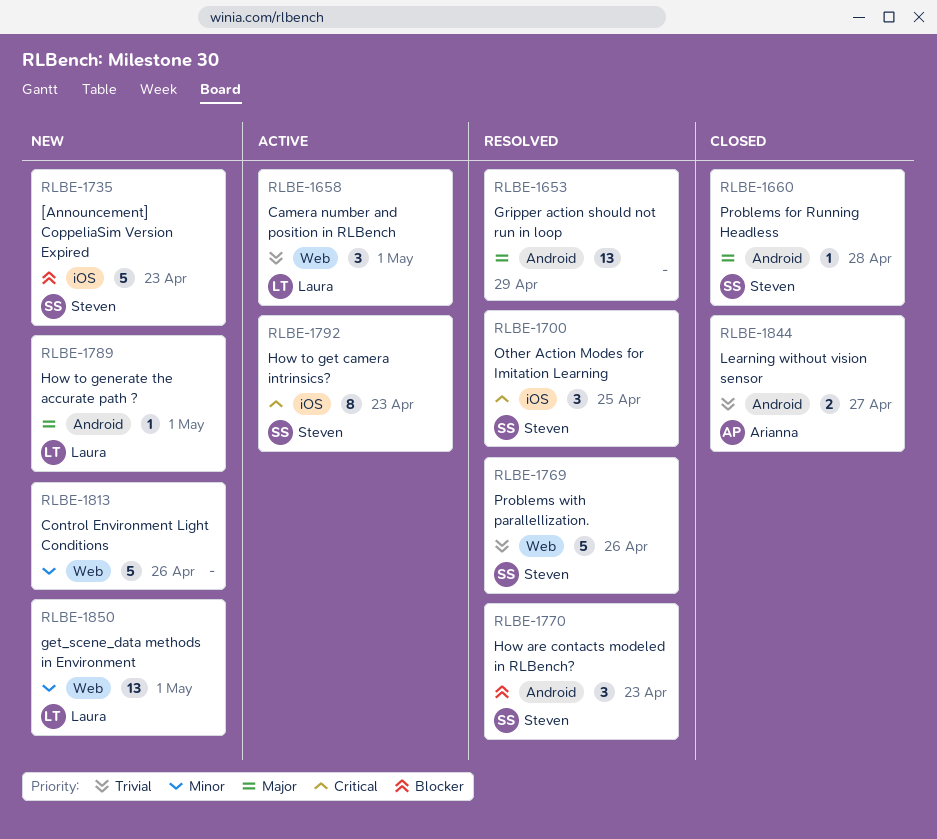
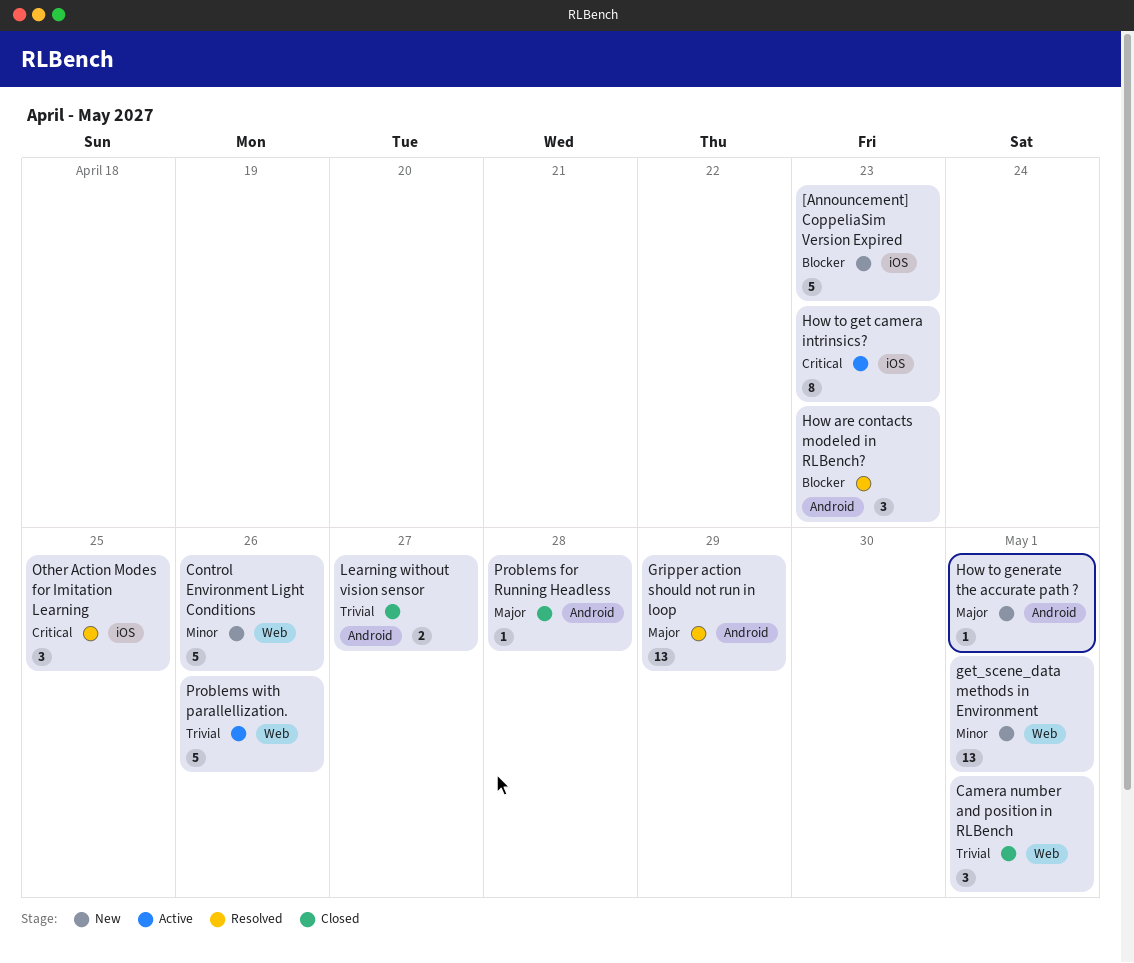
Camera number and position in RLBench, status: Active -> Closed
Problems with parallellization., status: Resolved -> Active

